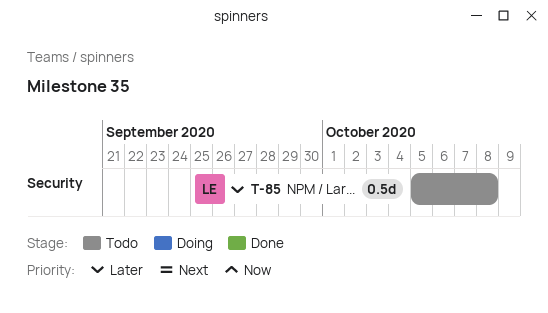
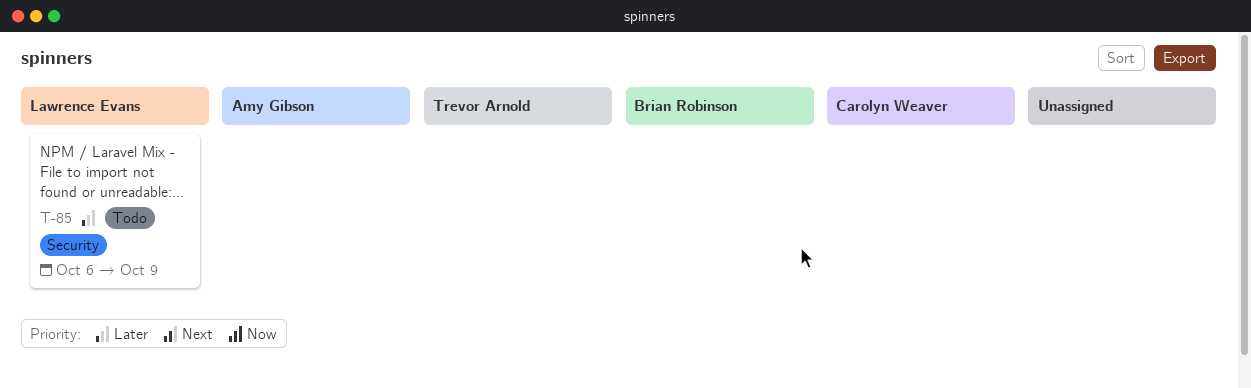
T-85, start: Oct 5 -> Oct 6
T-85, due: Oct 8 -> Oct 9

